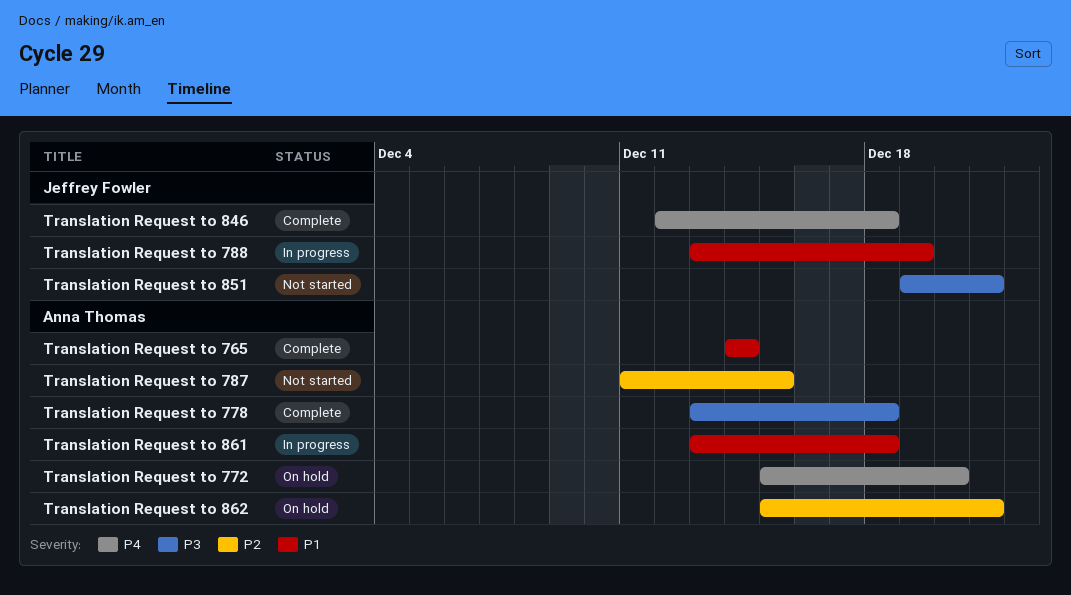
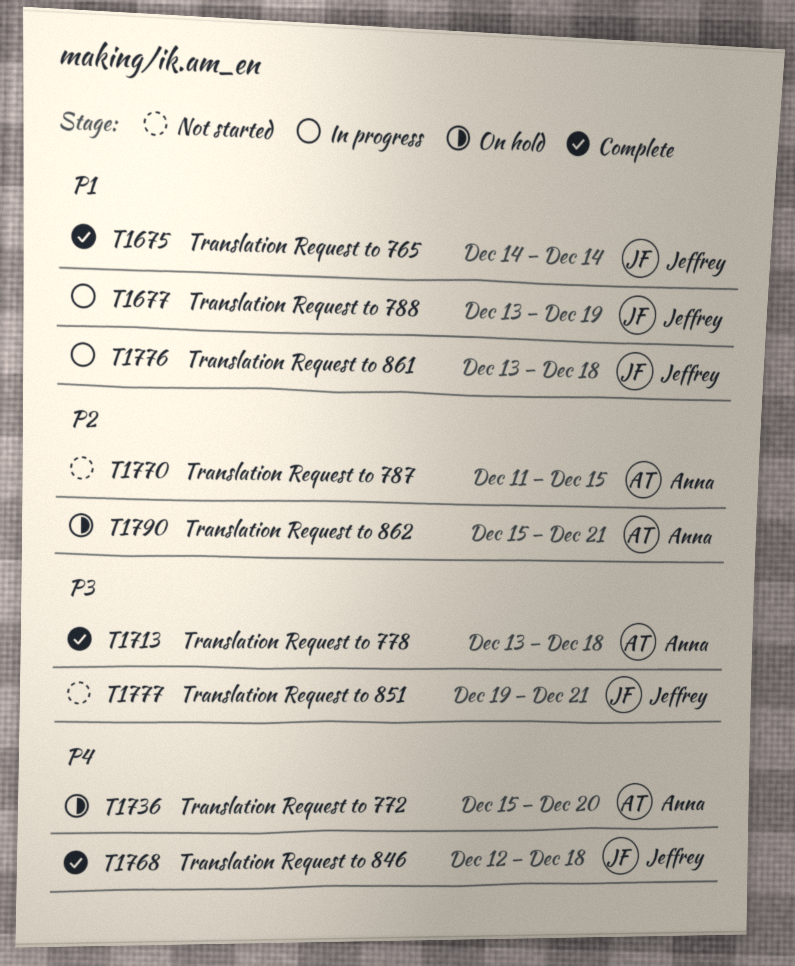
Translation Request to 765, owner: Anna Thomas -> Jeffrey Fowler
Translation Request to 861, owner: Anna Thomas -> Jeffrey Fowler

